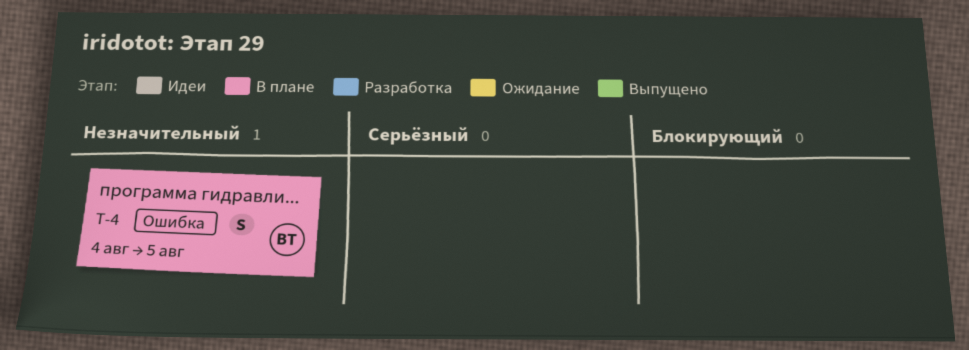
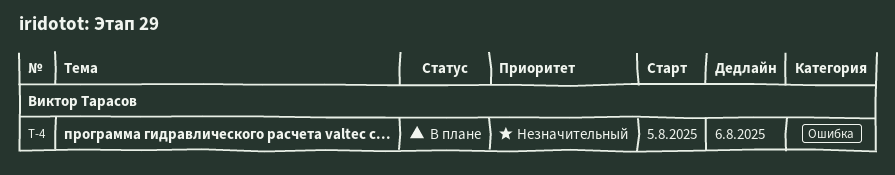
T-4, start: Aug 4 -> Aug 5
T-4, due: Aug 5 -> Aug 6

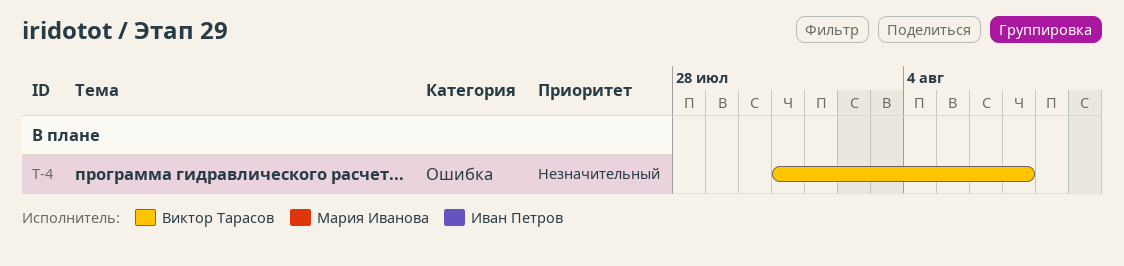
T-4, start: Aug 5 -> Jul 31
T-4, due: Aug 6 -> Aug 7

